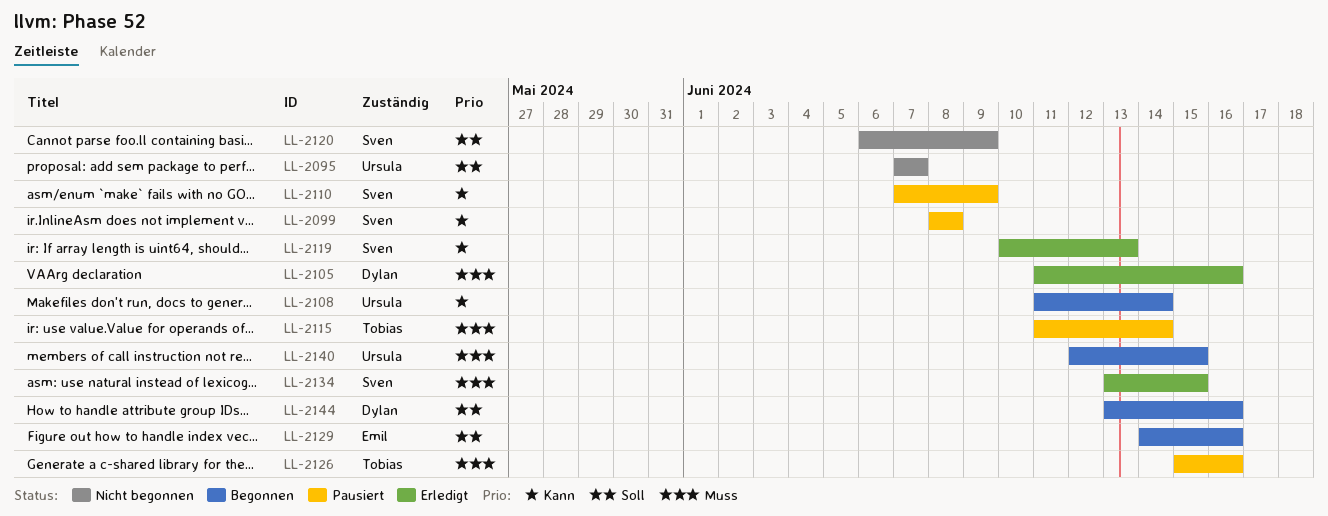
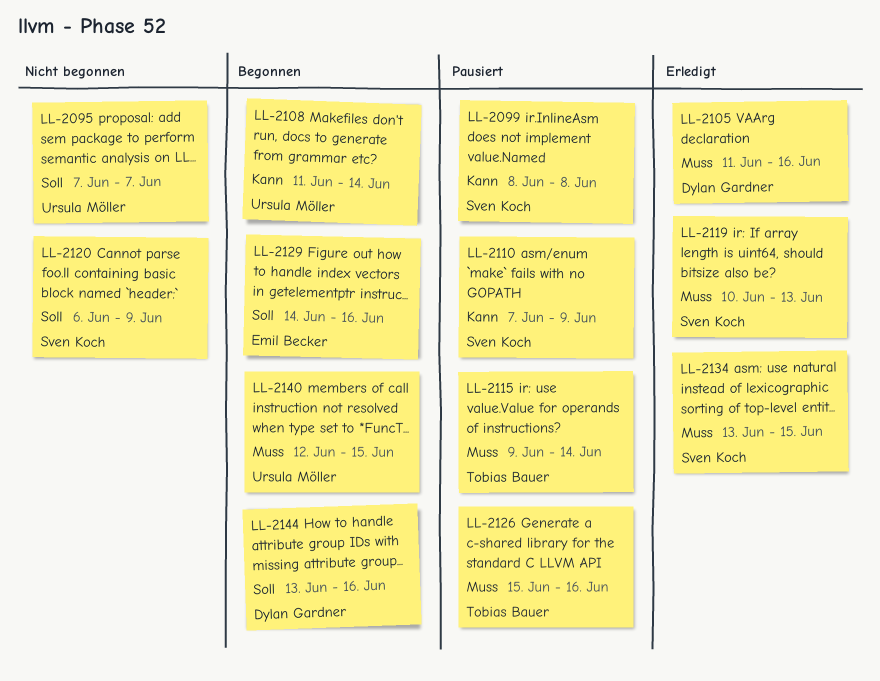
LL-2115, start: Jun 11 -> Jun 9
LL-2119, priority: Kann -> Muss

